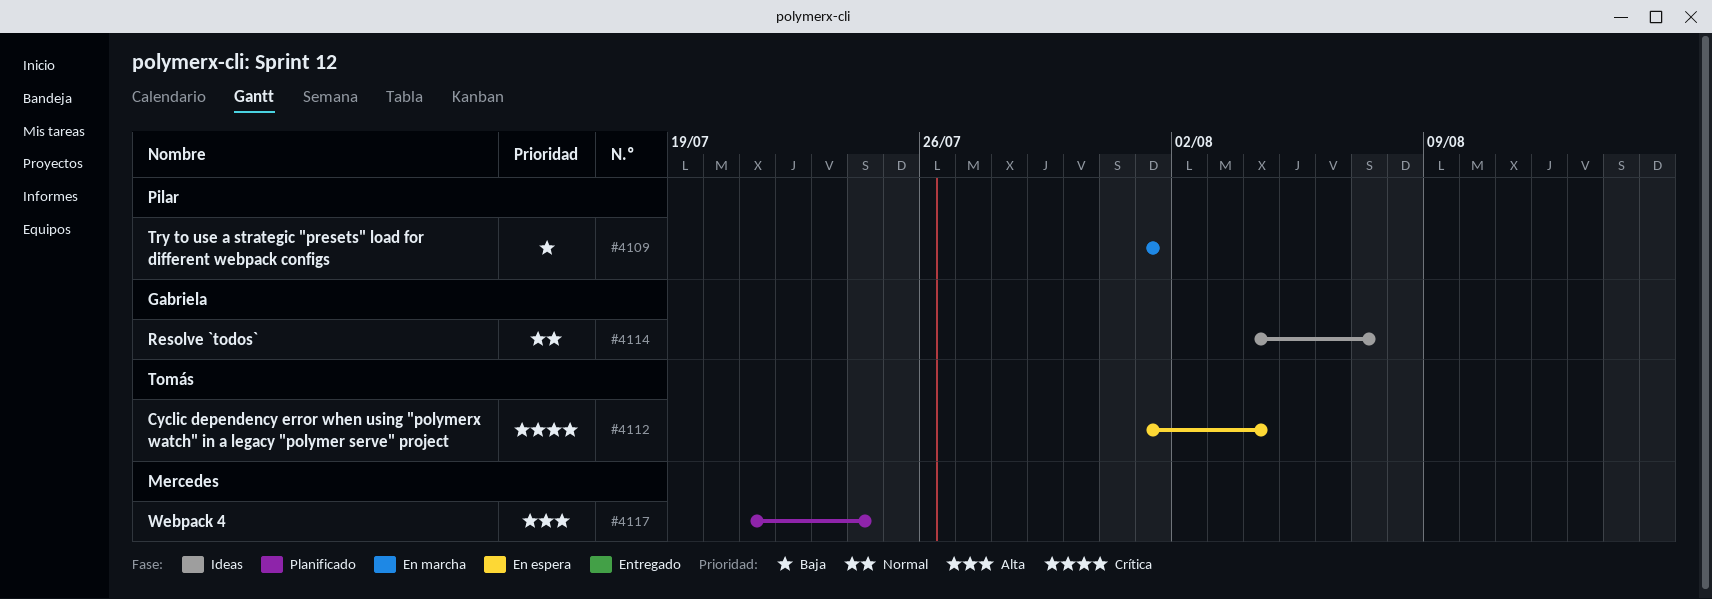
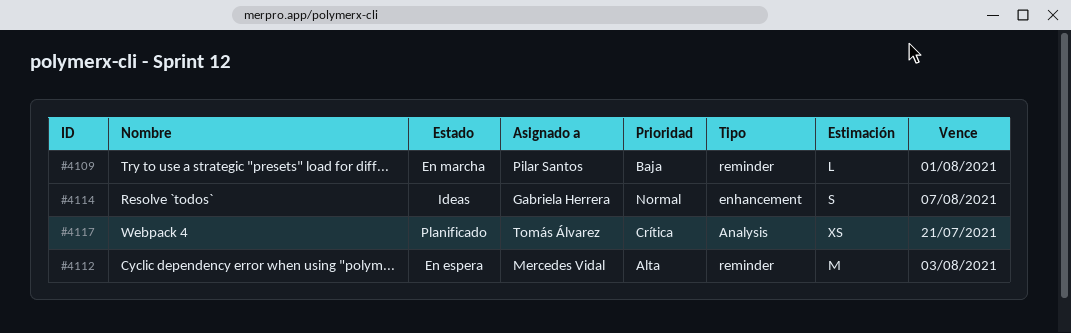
#4112, owner: Tomás Álvarez -> Mercedes Vidal
#4112, priority: Crítica -> Alta
#4112, due: Aug 4 -> Aug 3
#4117, owner: Mercedes Vidal -> Tomás Álvarez
#4117, priority: Alta -> Crítica
#4117, due: Jul 24 -> Jul 21

